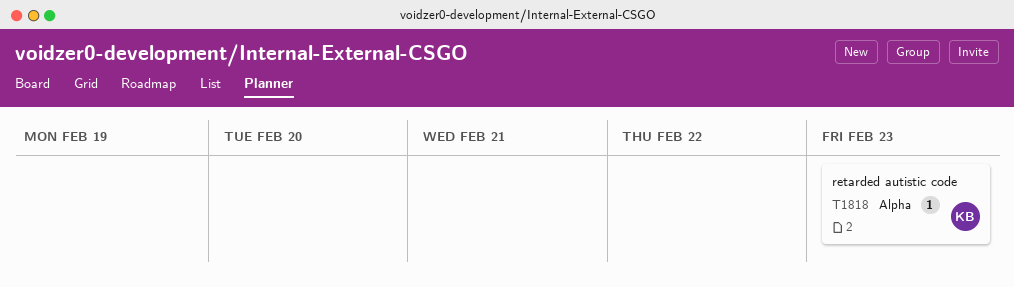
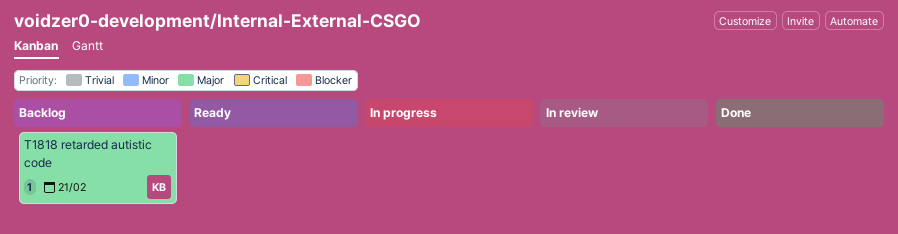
T1818, due: Feb 23 -> Feb 21

